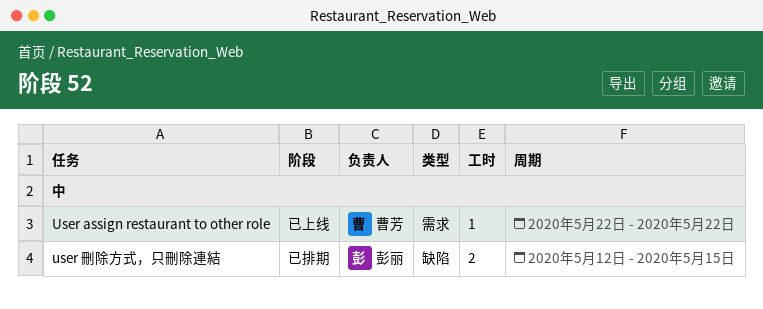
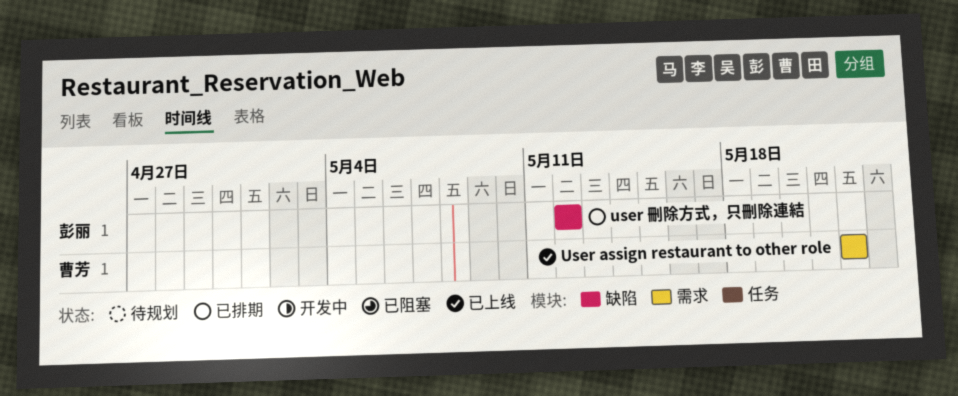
user 刪除方式，只刪除連結, due: May 15 -> May 12

